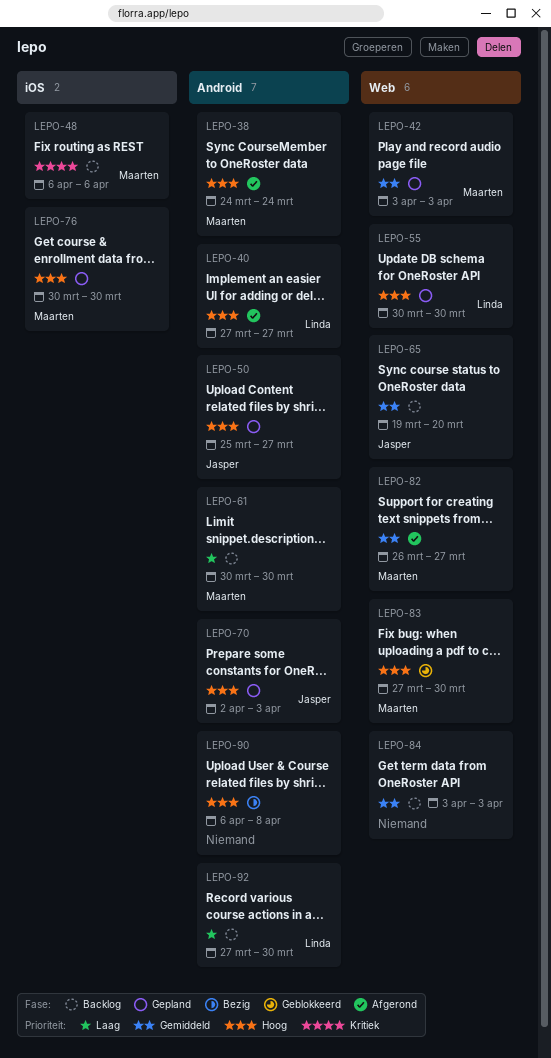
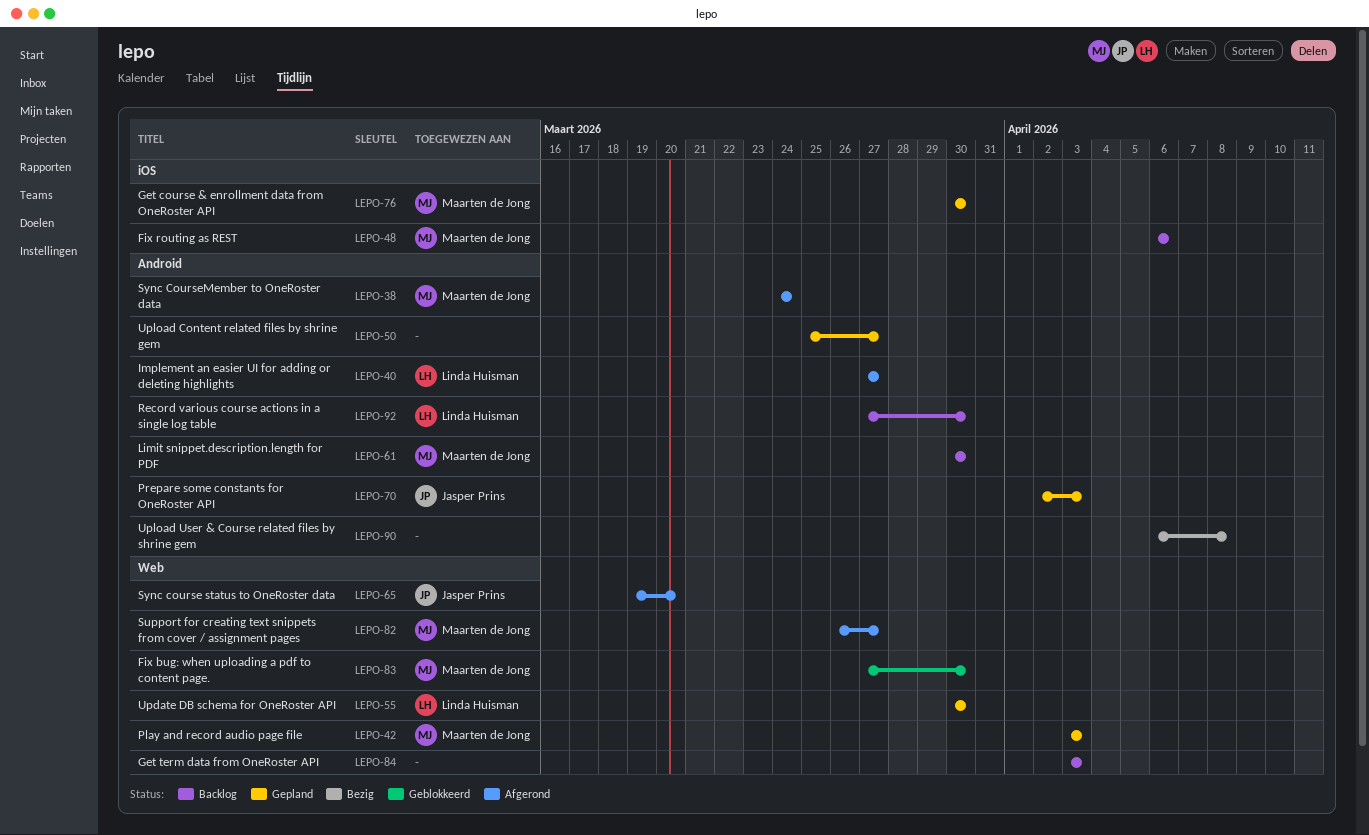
LEPO-50, owner: Jasper Prins -> none
LEPO-65, status: Backlog -> Afgerond

